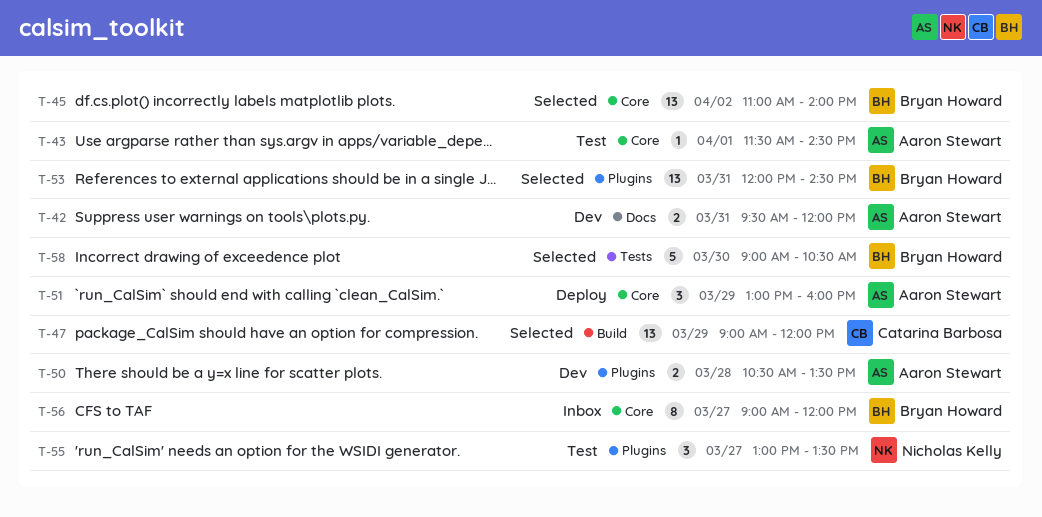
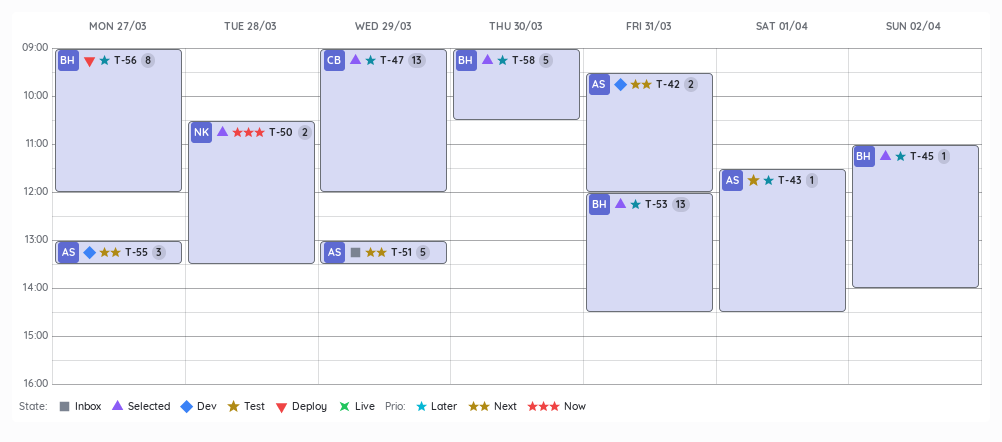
T-45, estimate: 13 -> 1
T-50, status: Dev -> Selected
T-50, owner: Aaron Stewart -> Nicholas Kelly
T-51, status: Deploy -> Inbox
T-51, estimate: 3 -> 5
T-51, ends: 16:00 -> 13:30
T-55, status: Test -> Dev
T-55, owner: Nicholas Kelly -> Aaron Stewart
T-56, status: Inbox -> Deploy

